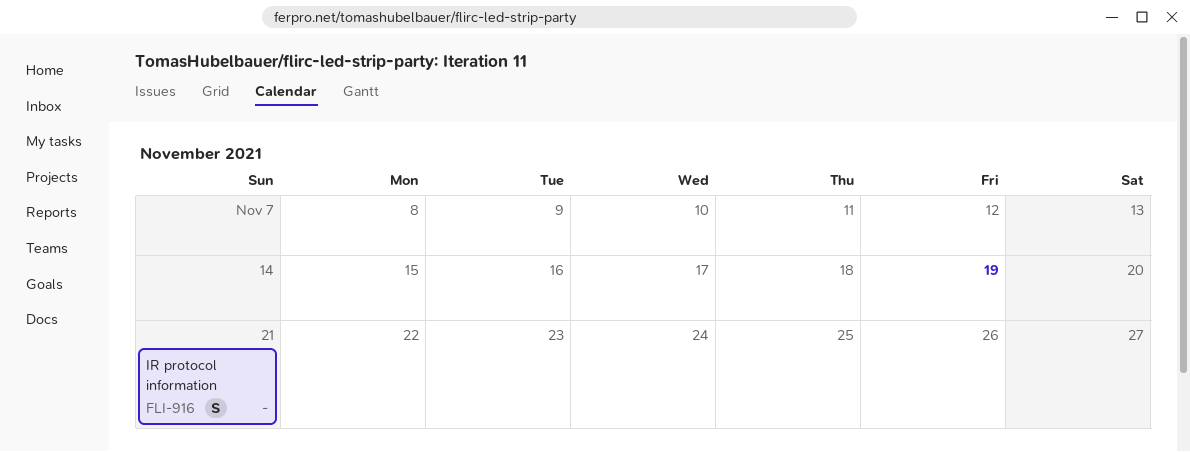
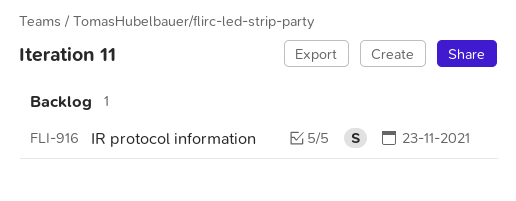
FLI-916, due: Nov 21 -> Nov 23

